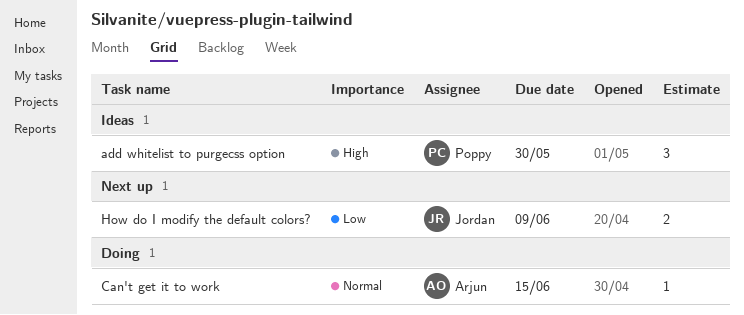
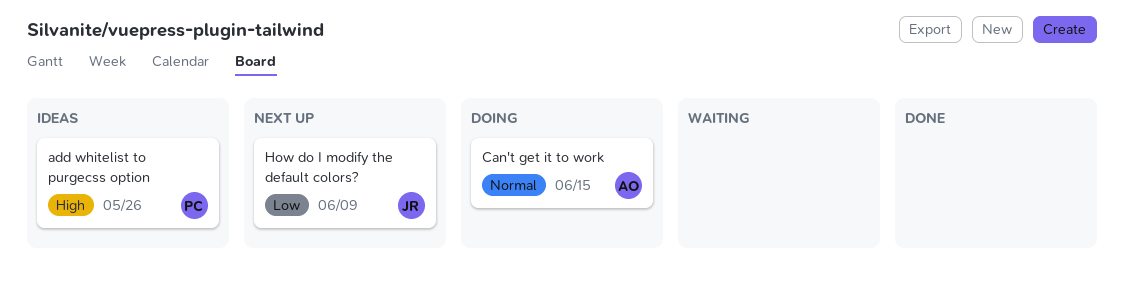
add whitelist to purgecss option, due: May 30 -> May 26

